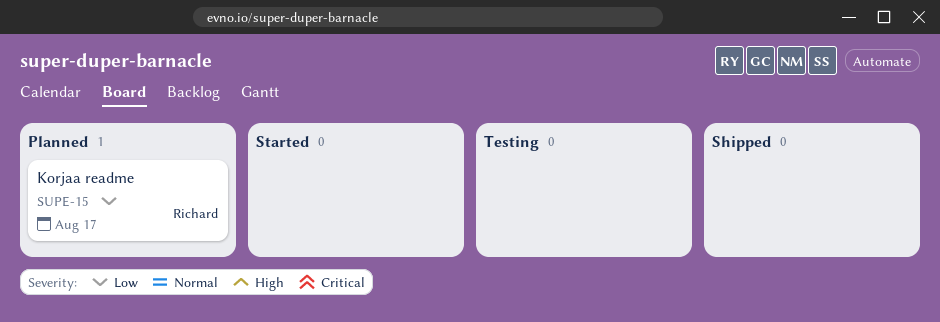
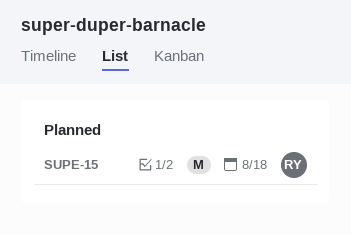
SUPE-15, due: Aug 17 -> Aug 18

